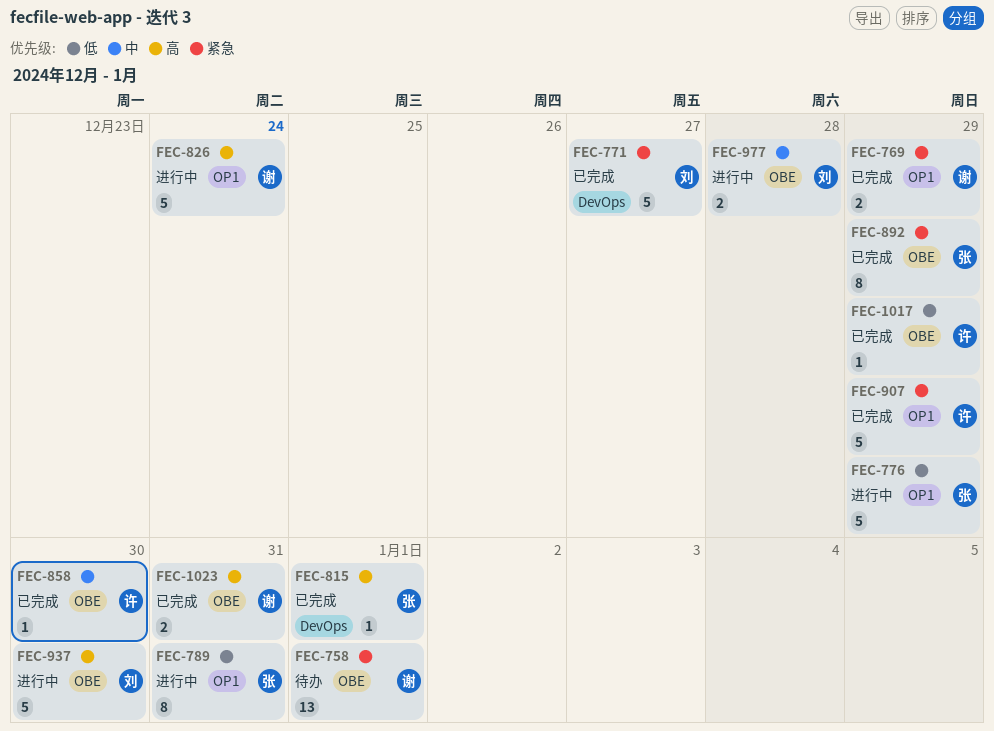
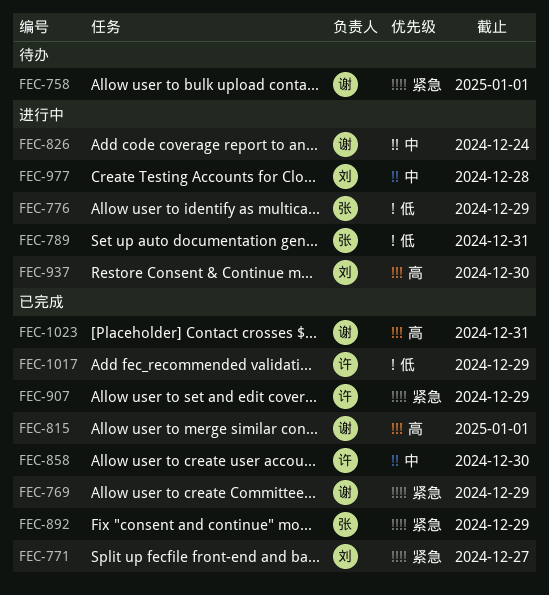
FEC-815, owner: 张 -> 谢
FEC-826, priority: 高 -> 中

